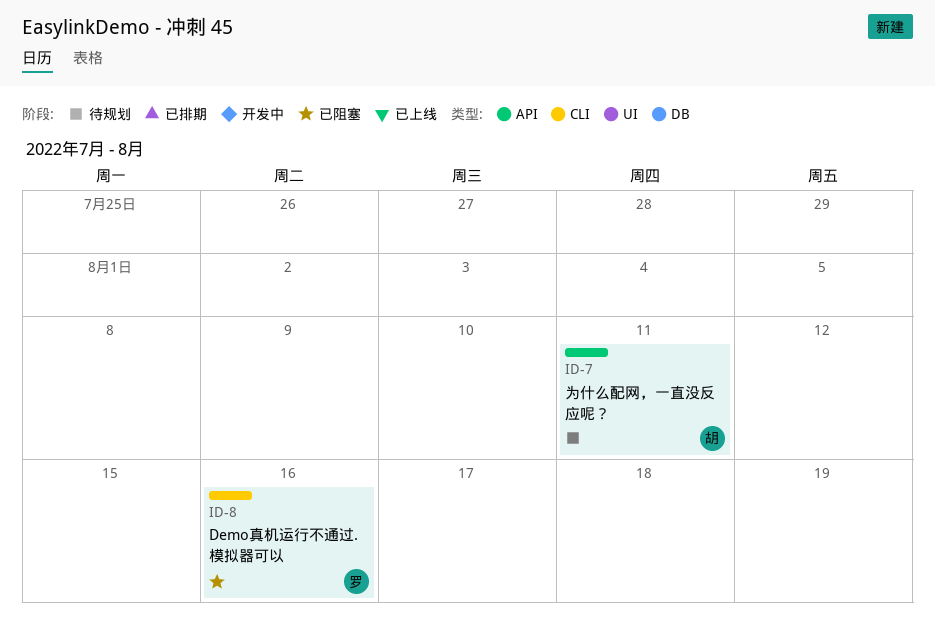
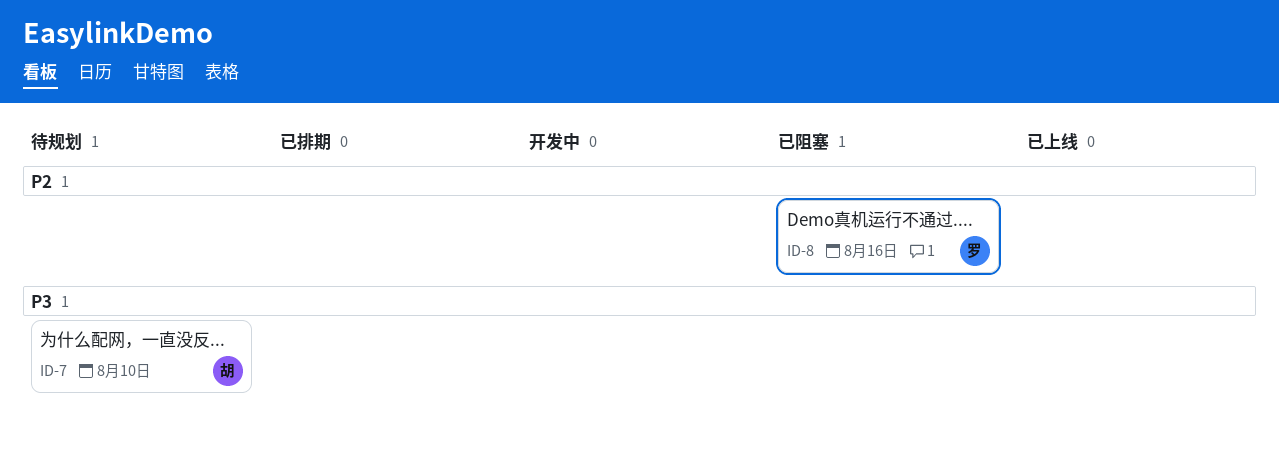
ID-7, due: Aug 11 -> Aug 10

